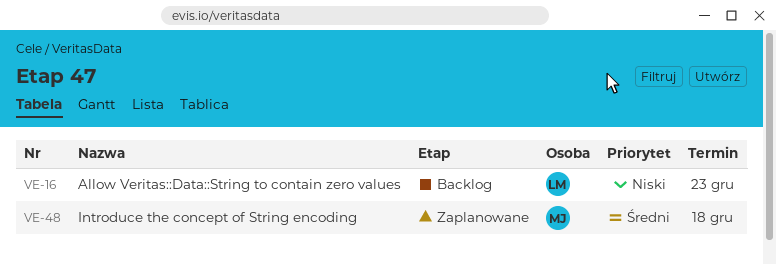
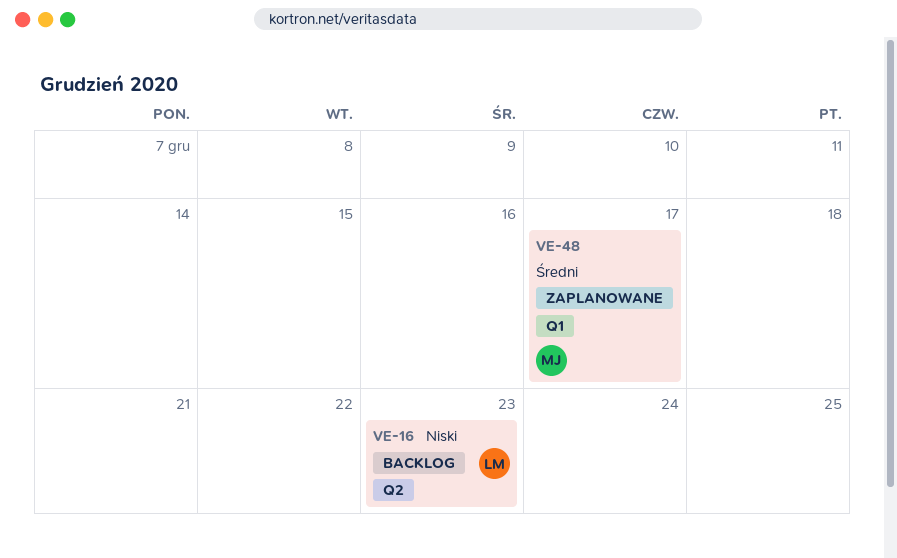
VE-48, due: Dec 18 -> Dec 17

